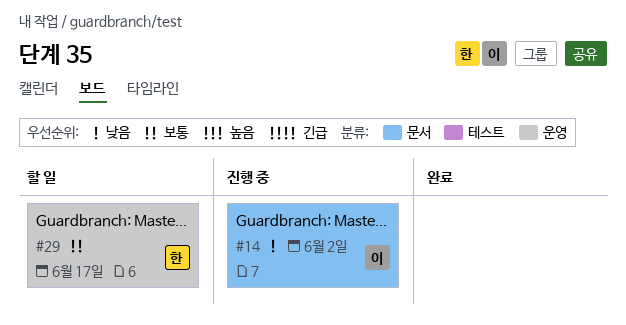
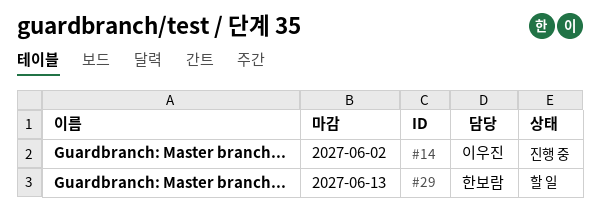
#29, due: Jun 17 -> Jun 13

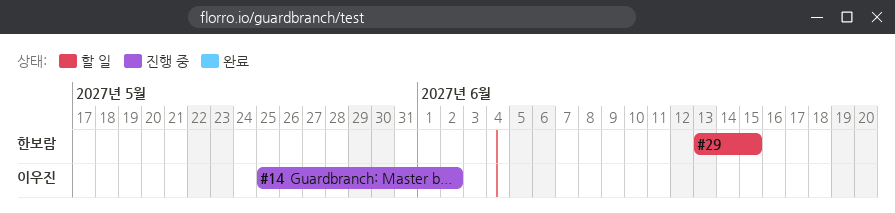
#29, due: Jun 13 -> Jun 15

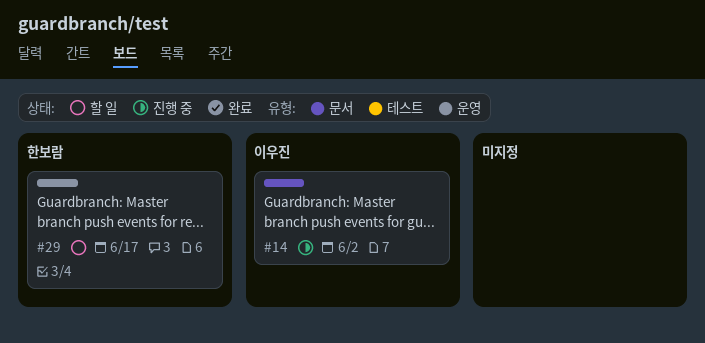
#29, due: Jun 15 -> Jun 17

